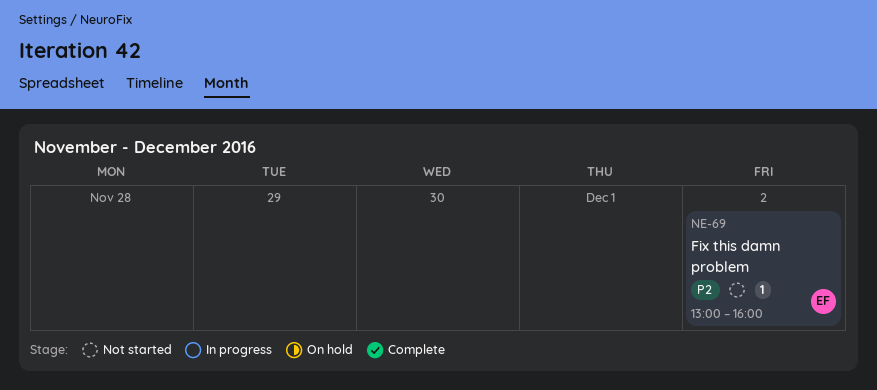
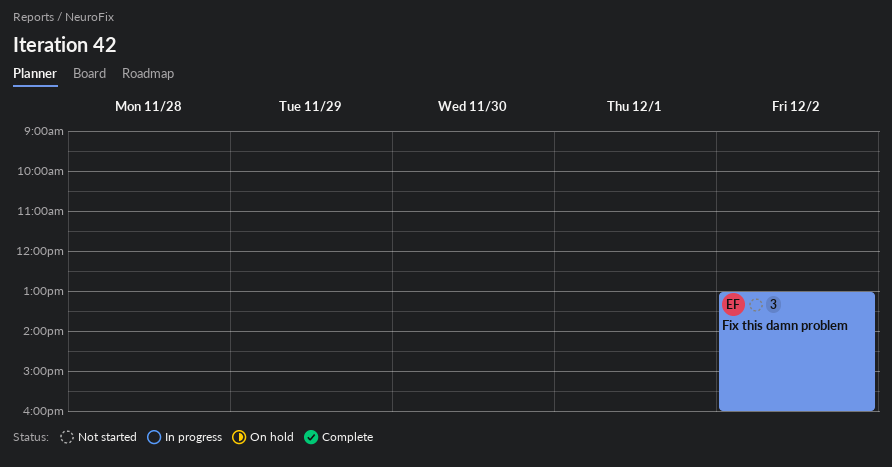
Fix this damn problem, estimate: 1 -> 3

